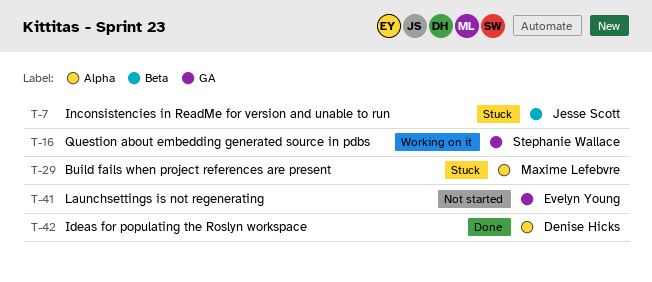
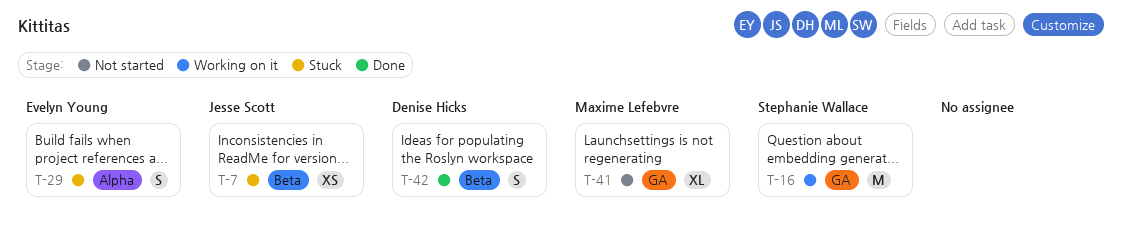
T-29, owner: Maxime Lefebvre -> Evelyn Young
T-41, owner: Evelyn Young -> Maxime Lefebvre
T-42, label: Alpha -> Beta

